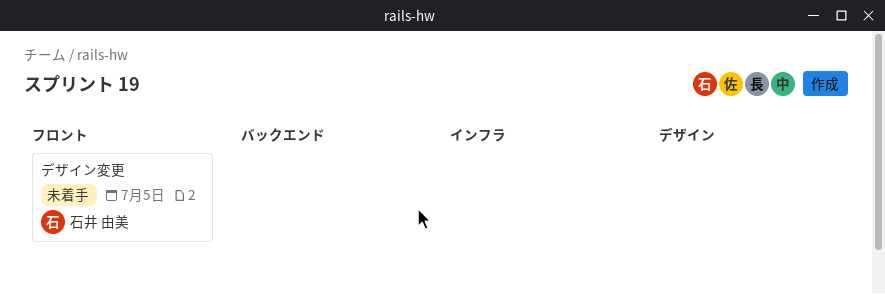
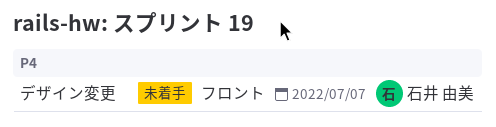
デザイン変更, due: Jul 5 -> Jul 7

